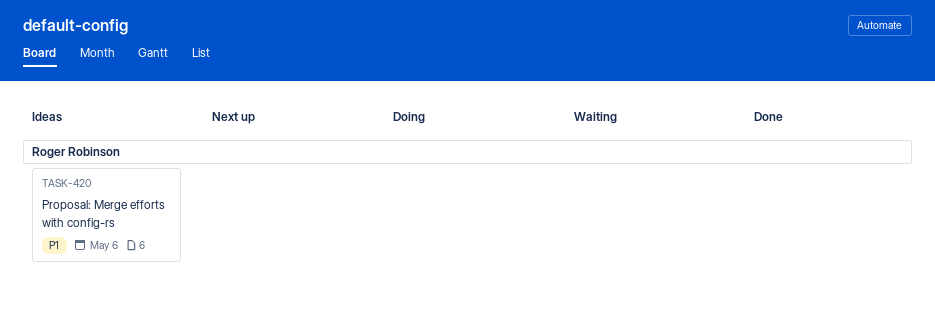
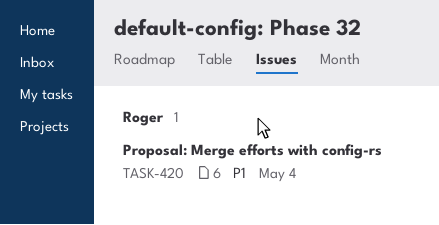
TASK-420, due: May 6 -> May 4

